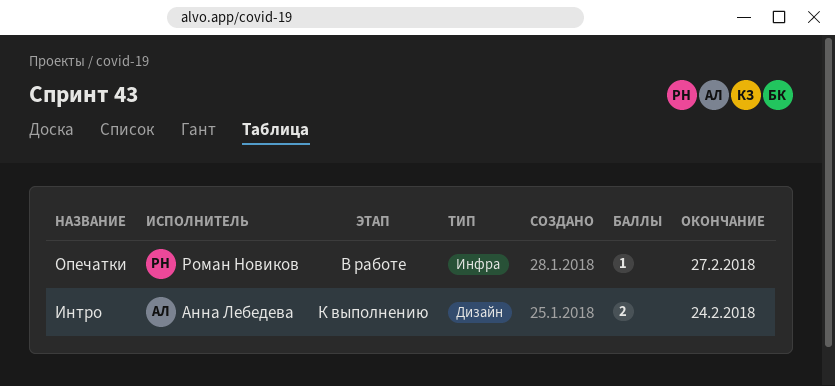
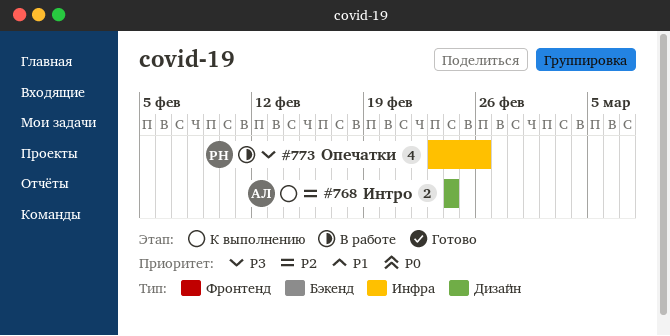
Опечатки, estimate: 1 -> 4
Опечатки, due: Feb 27 -> Feb 26

